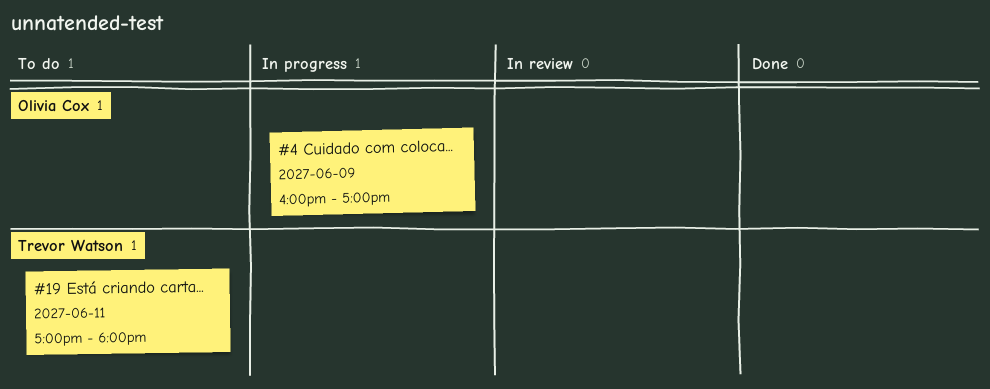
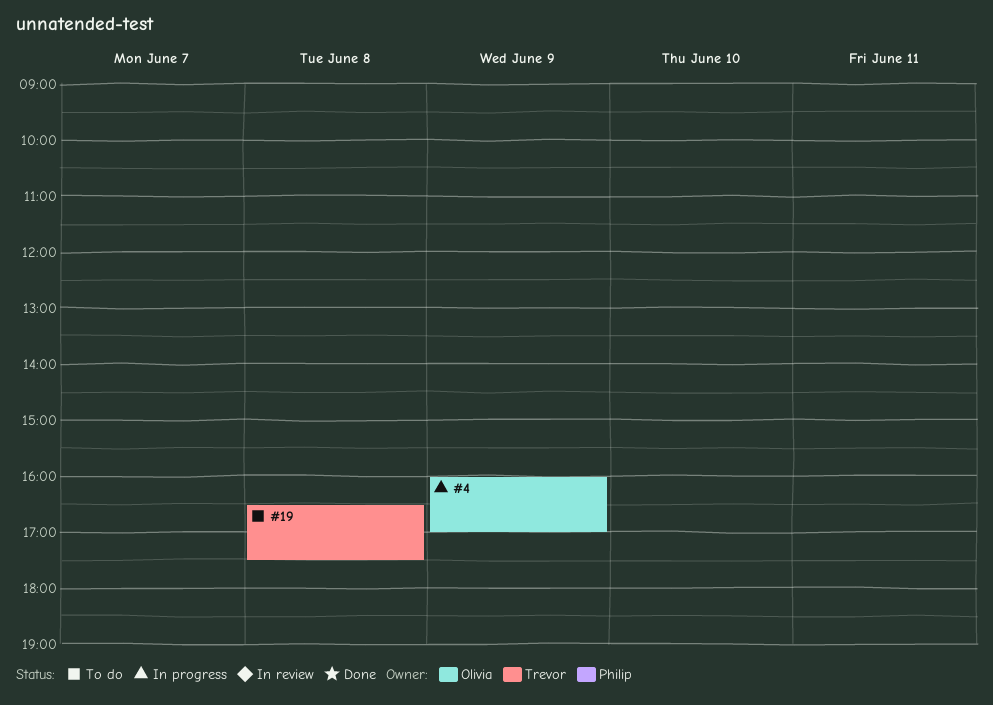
#19, day: Jun 11 -> Jun 8
#19, begins: 17:00 -> 16:30
#19, ends: 18:00 -> 17:30

